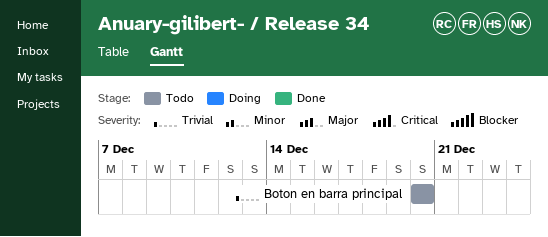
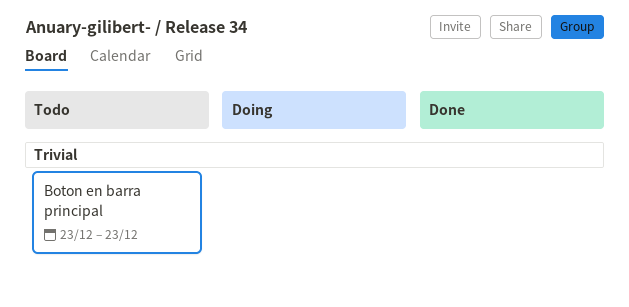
Boton en barra principal, start: Dec 20 -> Dec 23
Boton en barra principal, due: Dec 20 -> Dec 23

